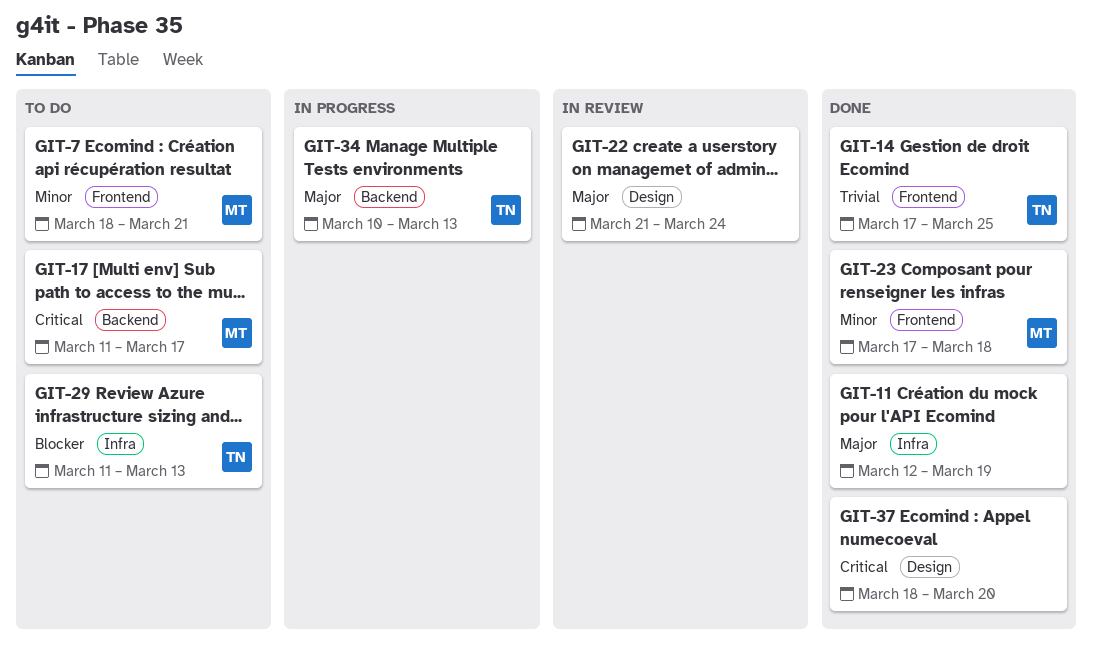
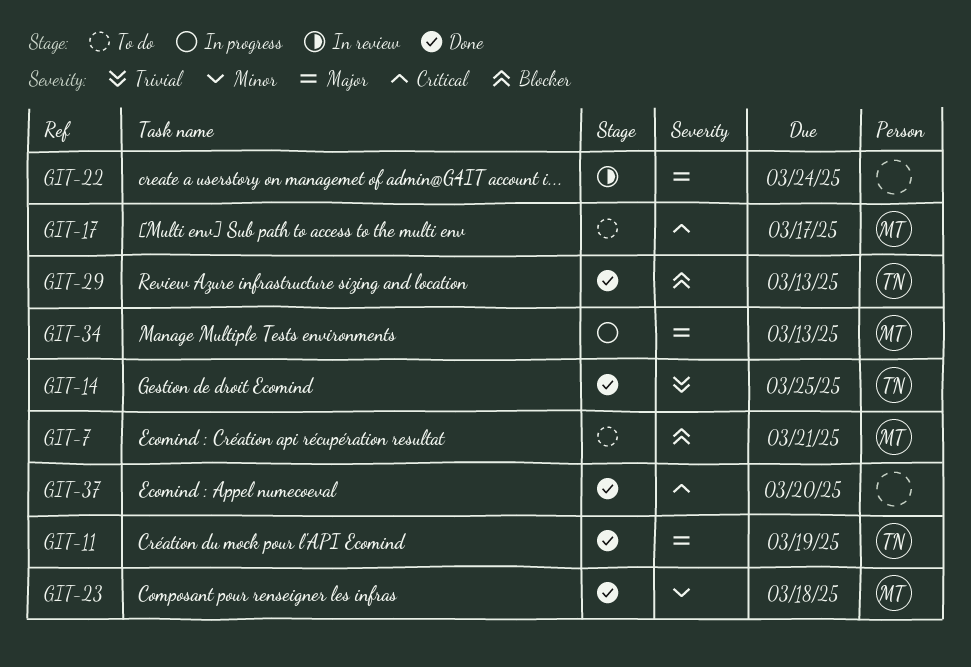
GIT-7, priority: Minor -> Blocker
GIT-11, owner: none -> TN
GIT-29, status: To do -> Done
GIT-34, owner: TN -> MT

